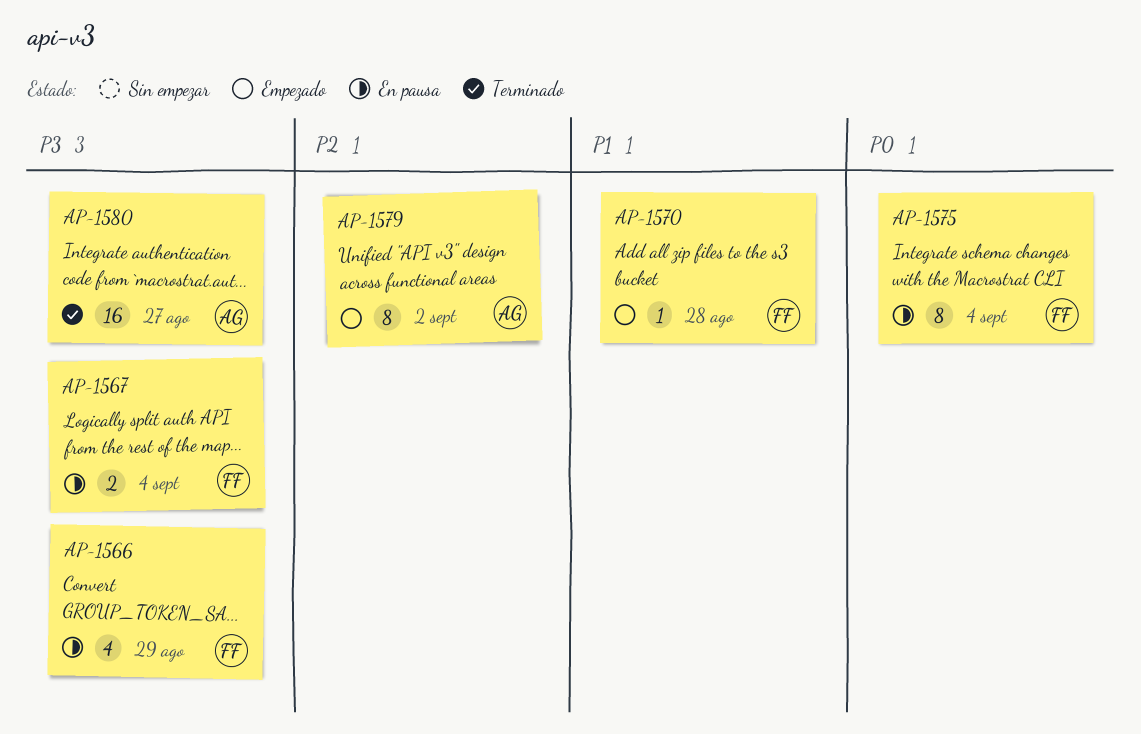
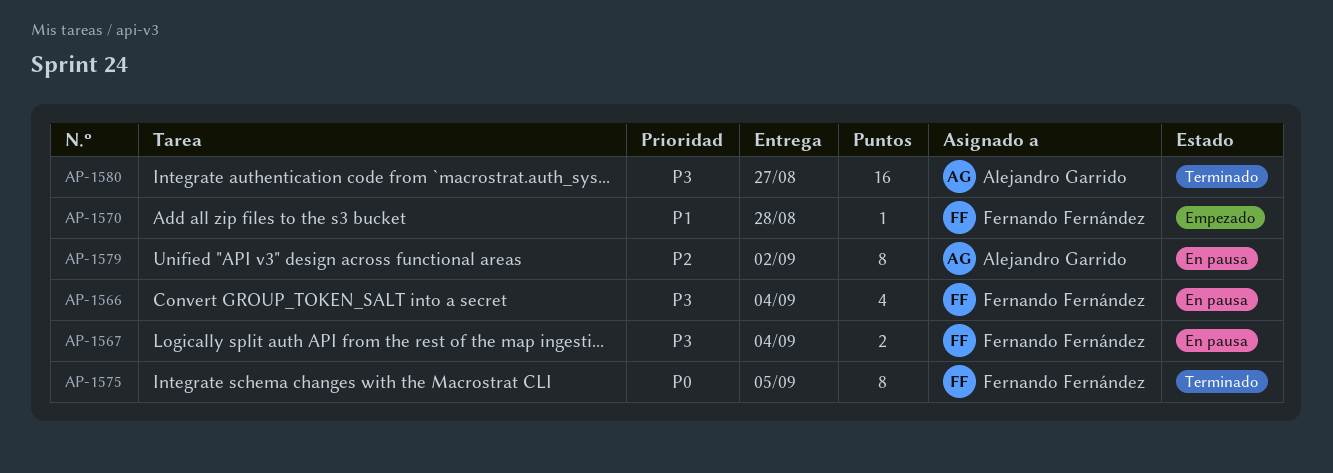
AP-1566, due: Aug 29 -> Sep 4
AP-1575, status: En pausa -> Terminado
AP-1575, due: Sep 4 -> Sep 5
AP-1579, status: Empezado -> En pausa

